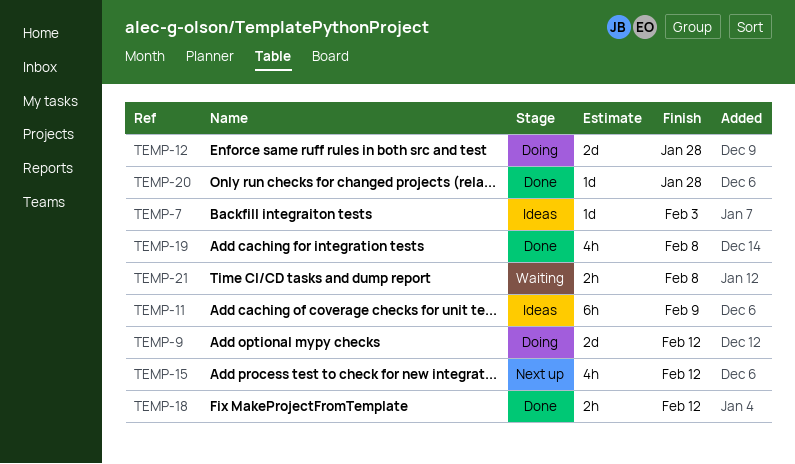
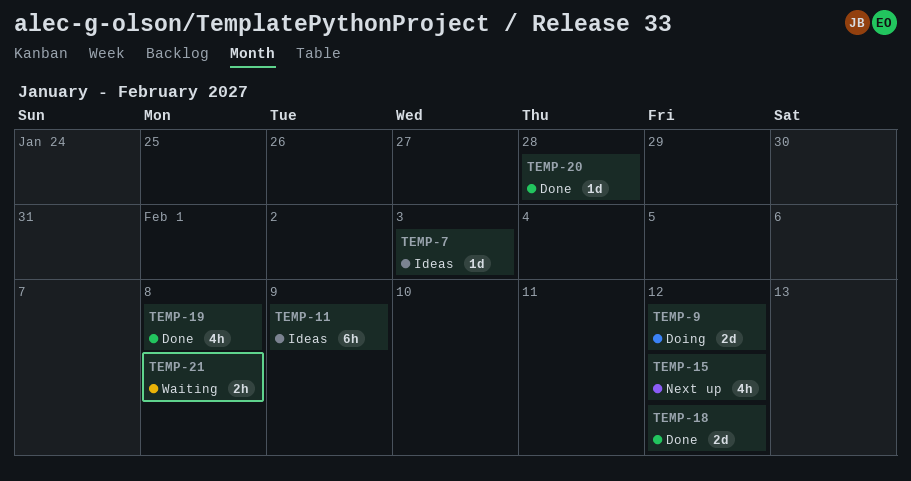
TEMP-12: present -> none
TEMP-18, estimate: 2h -> 2d

